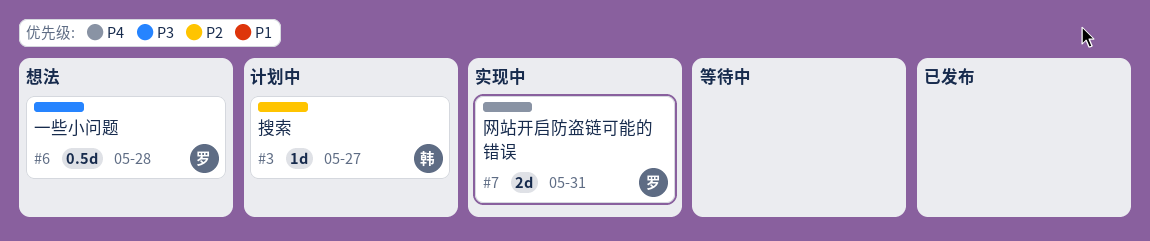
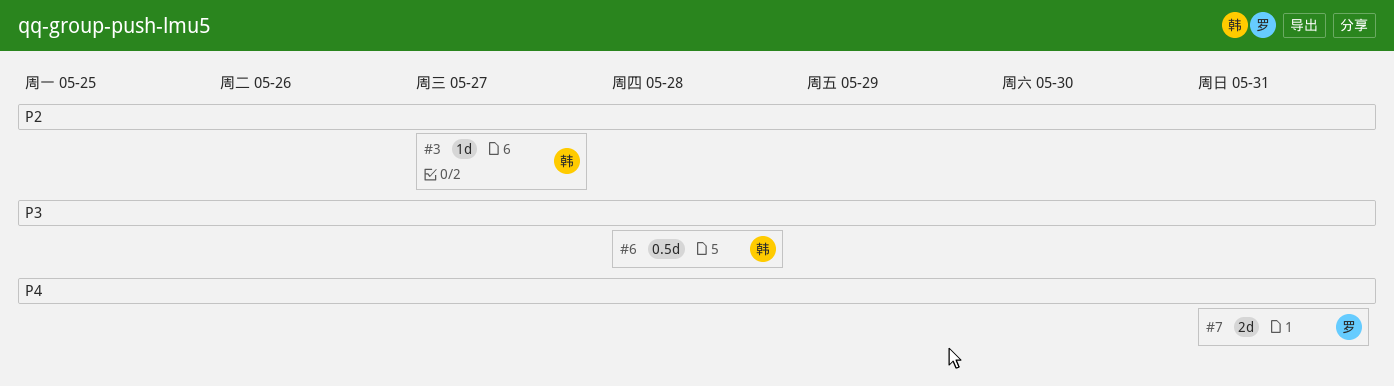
#6, owner: 罗 -> 韩

